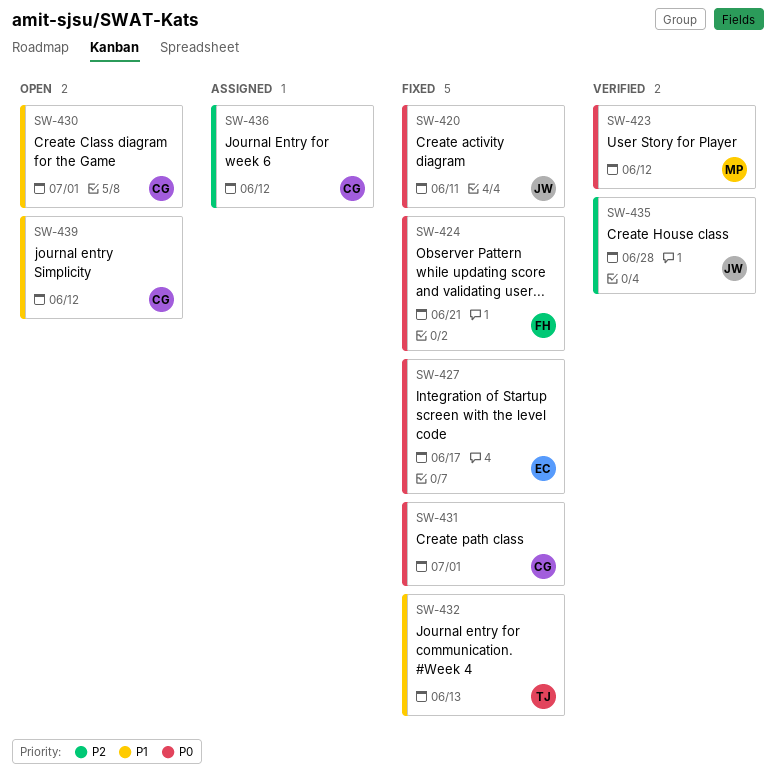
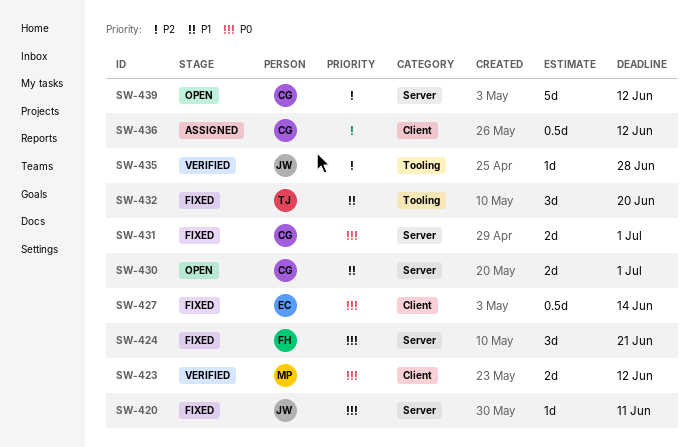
SW-427, due: Jun 17 -> Jun 14
SW-432, due: Jun 13 -> Jun 20
SW-439, priority: P1 -> P2

